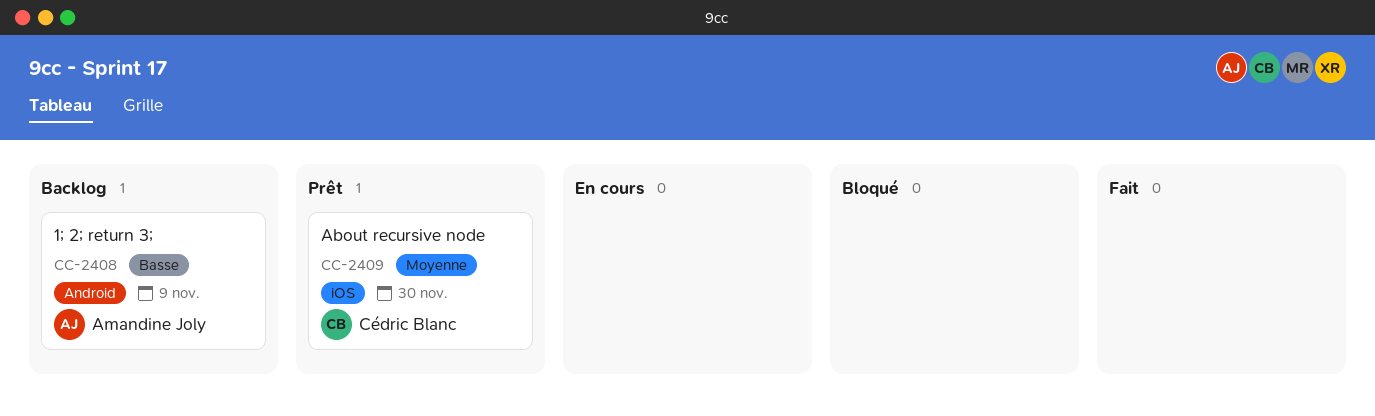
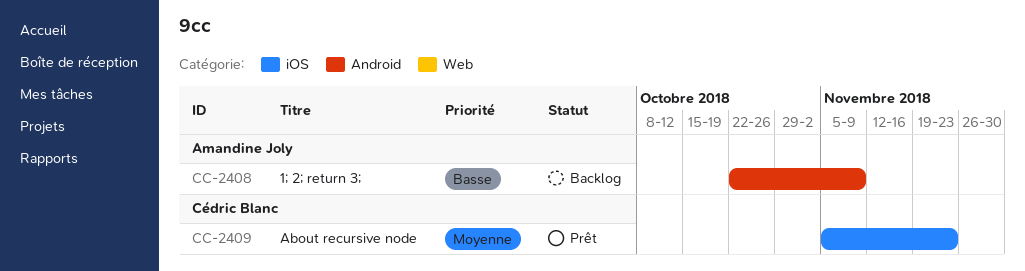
CC-2409, due: Nov 30 -> Nov 23

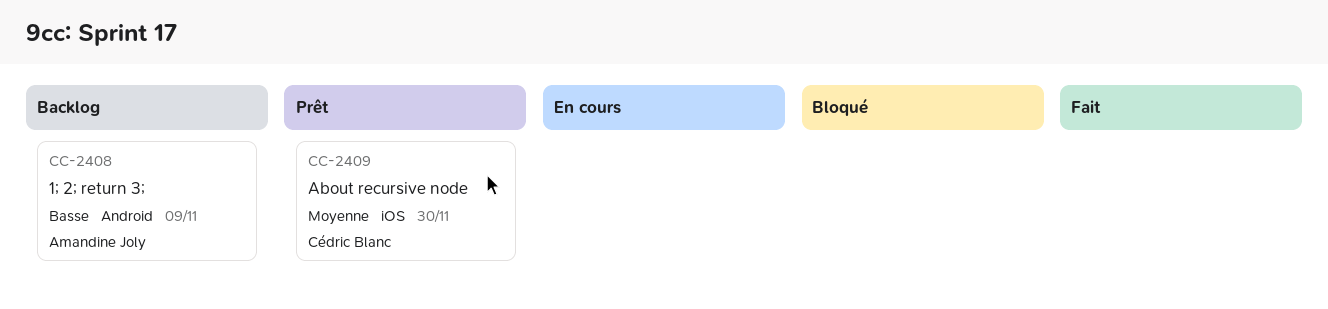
CC-2409, due: Nov 23 -> Nov 30

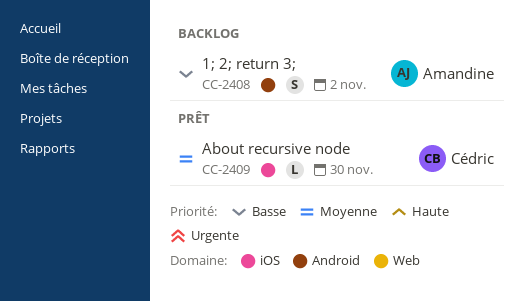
CC-2408, due: Nov 9 -> Nov 2

